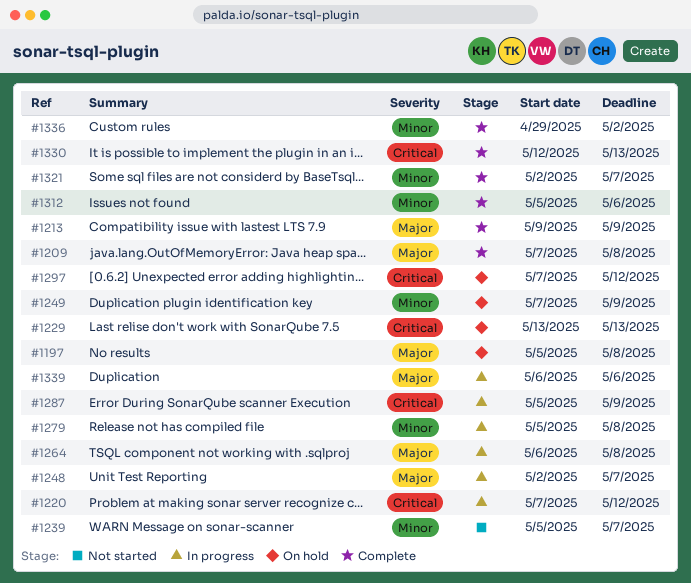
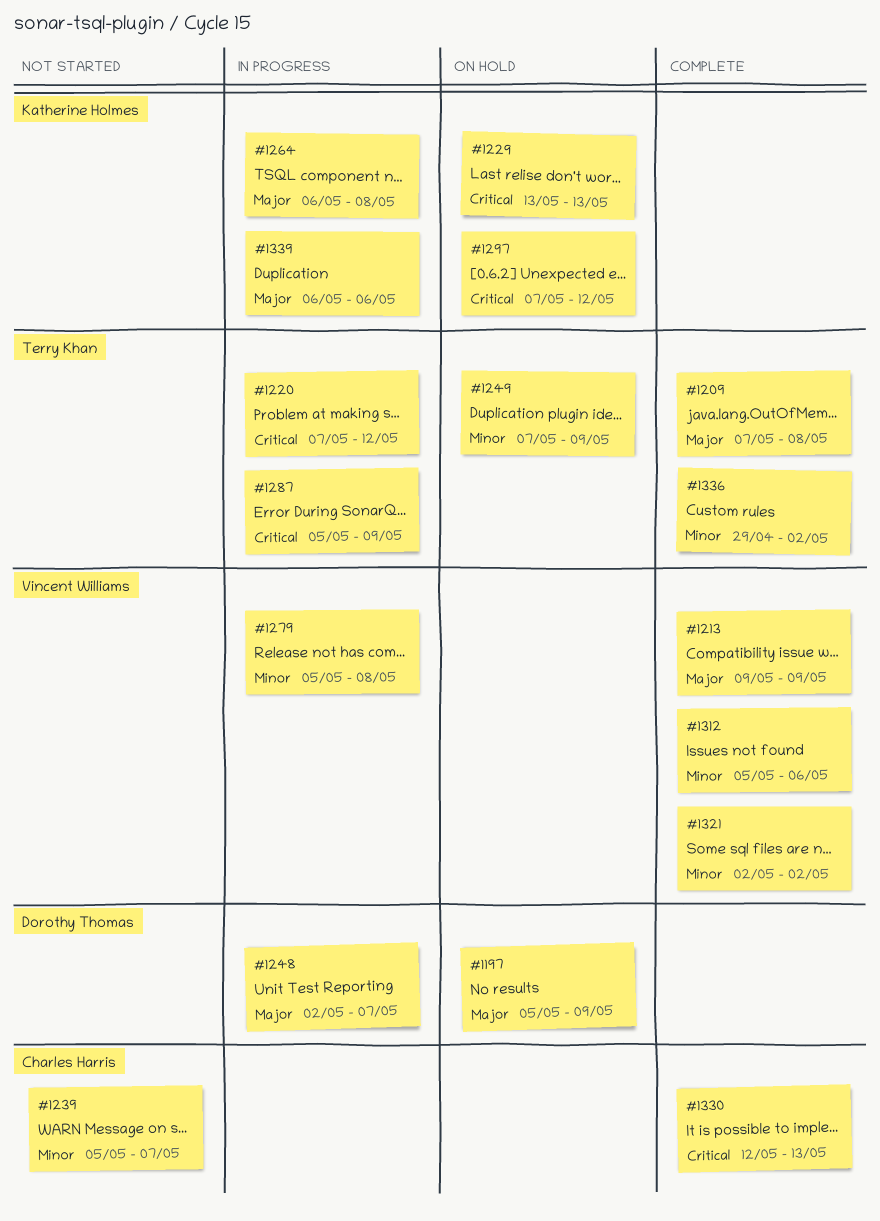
#1197, due: May 8 -> May 9
#1321, due: May 7 -> May 2

